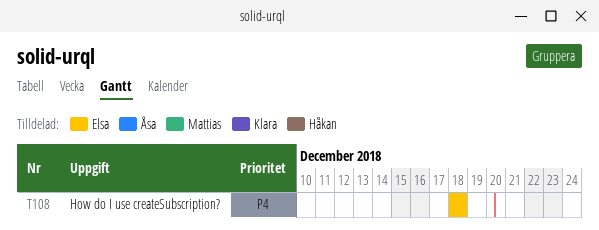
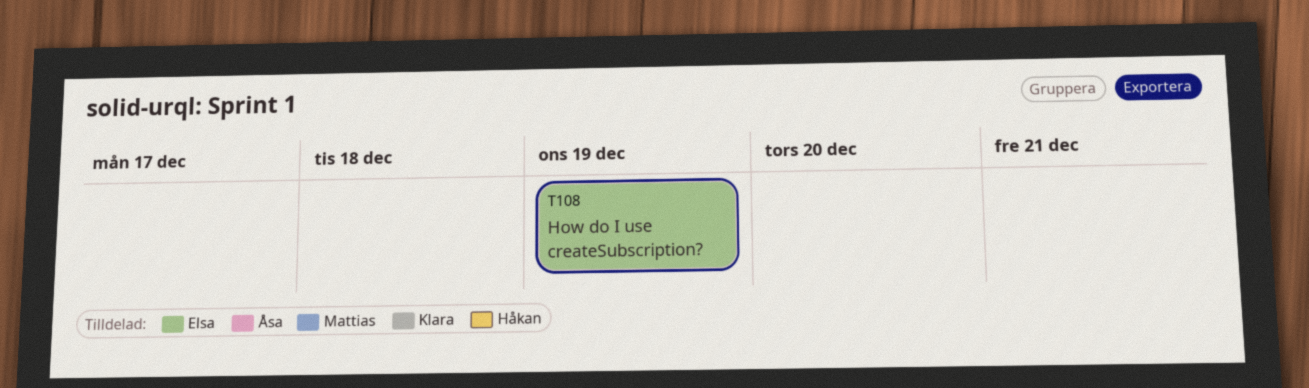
T108, due: Dec 18 -> Dec 19

